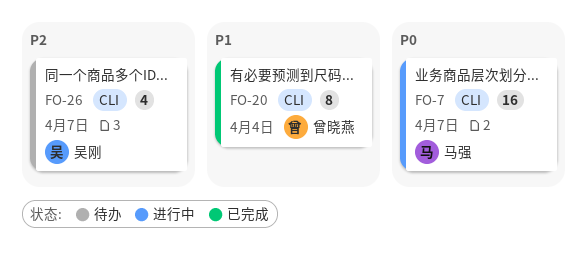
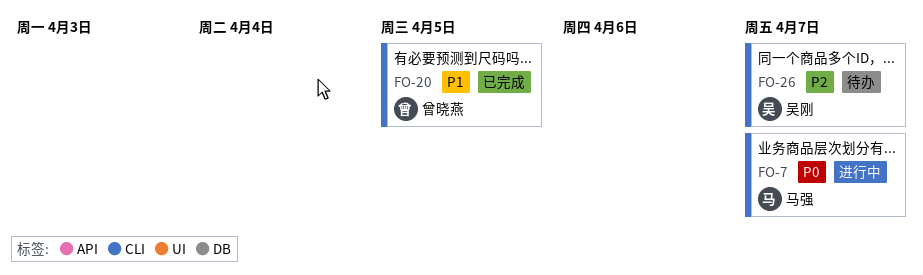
FO-20, due: Apr 4 -> Apr 5

